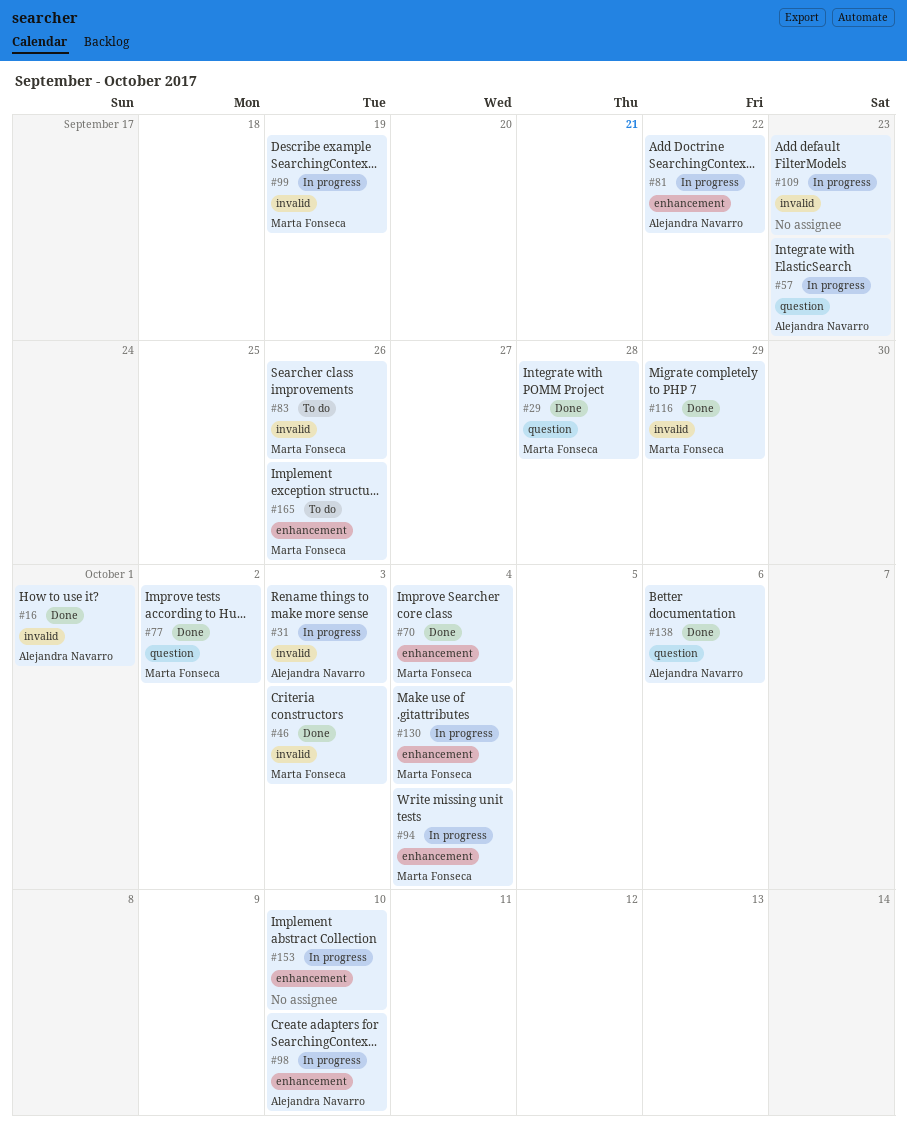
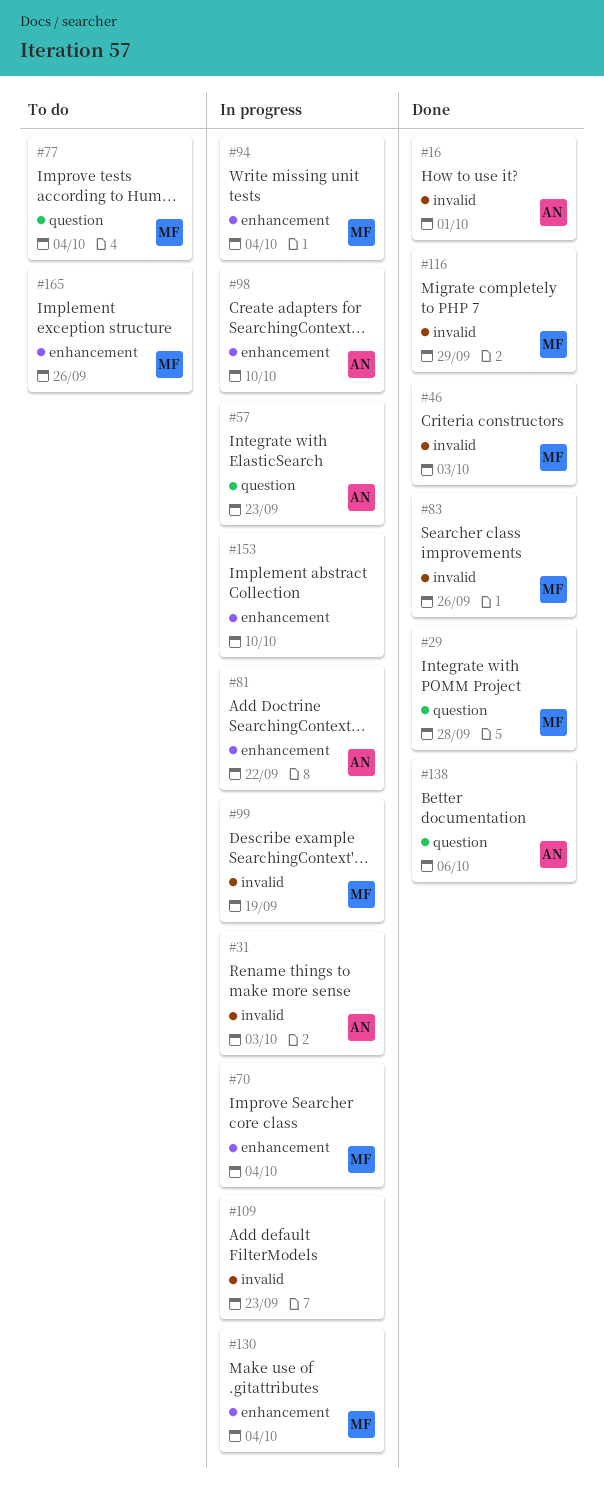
#70, status: Done -> In progress
#77, status: Done -> To do
#77, due: Oct 2 -> Oct 4
#83, status: To do -> Done

